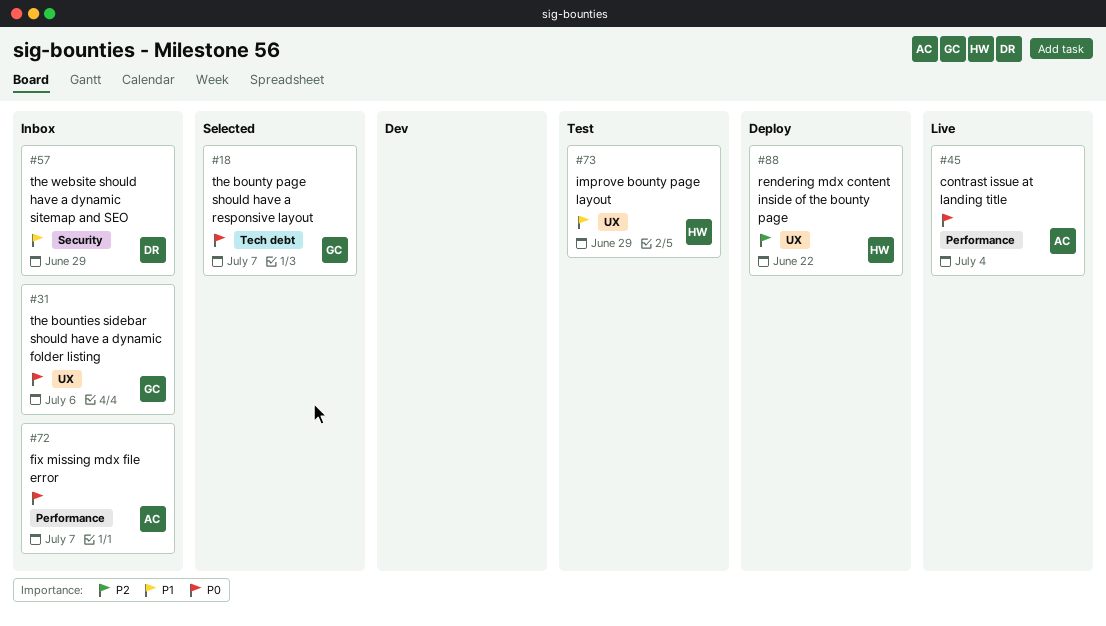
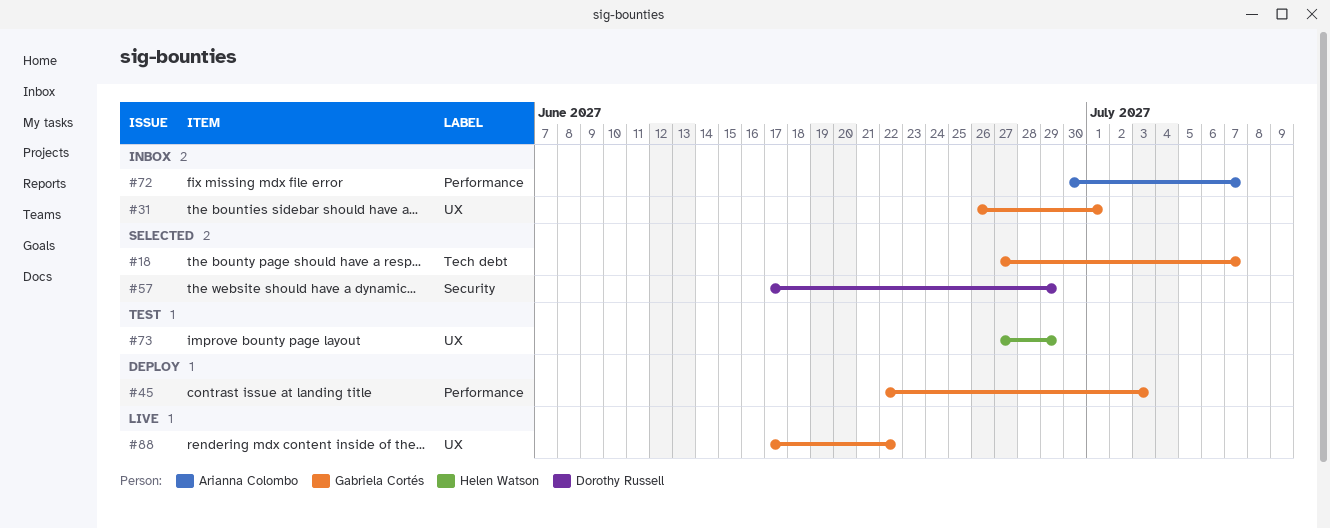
#31, due: Jul 6 -> Jul 1
#45, status: Live -> Deploy
#45, owner: Arianna Colombo -> Gabriela Cortés
#45, due: Jul 4 -> Jul 3
#57, status: Inbox -> Selected
#88, status: Deploy -> Live
#88, owner: Helen Watson -> Gabriela Cortés

